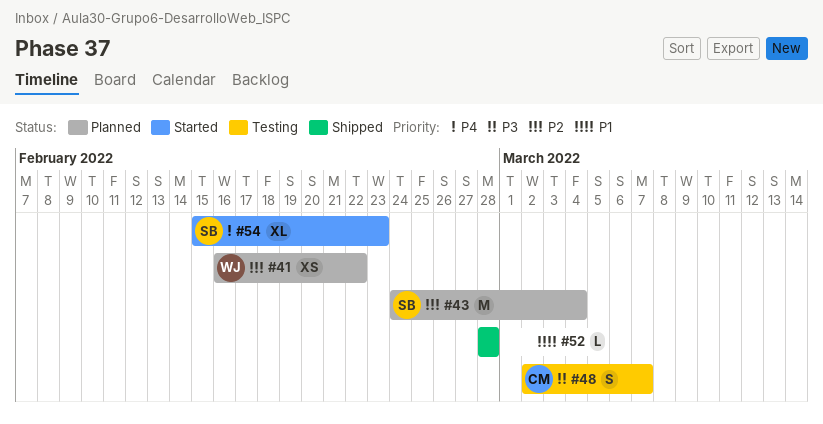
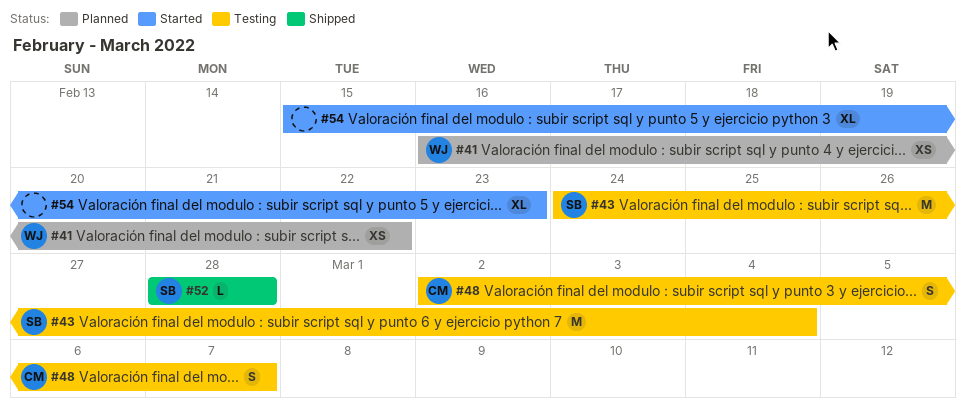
#43, status: Planned -> Testing
#52, owner: none -> SB
#54, owner: SB -> none

